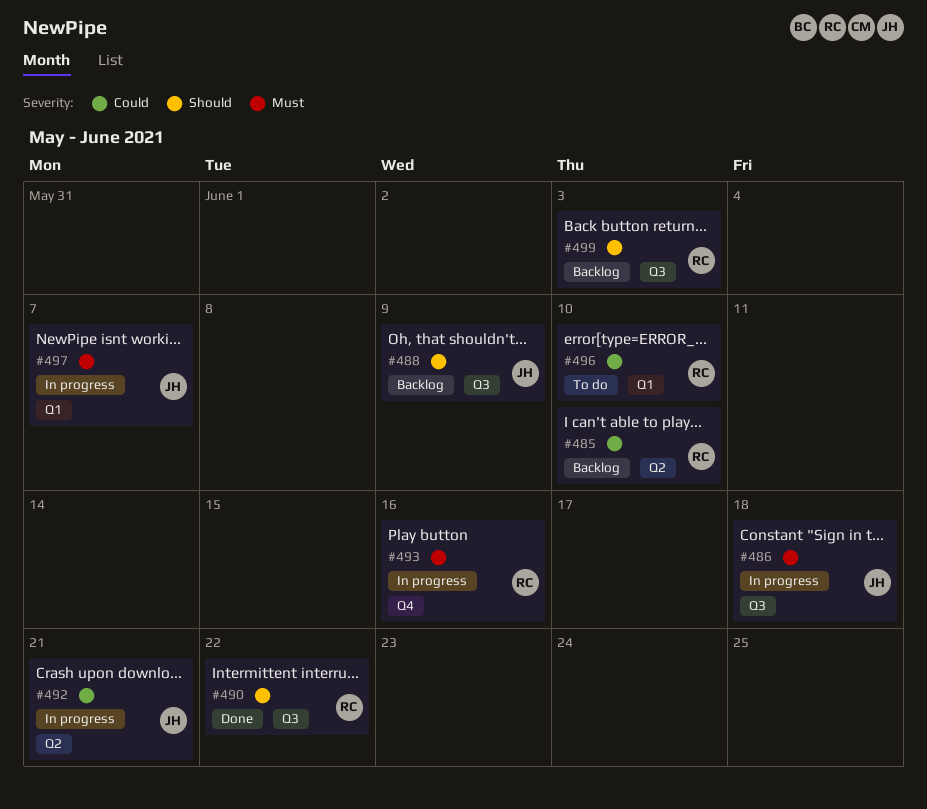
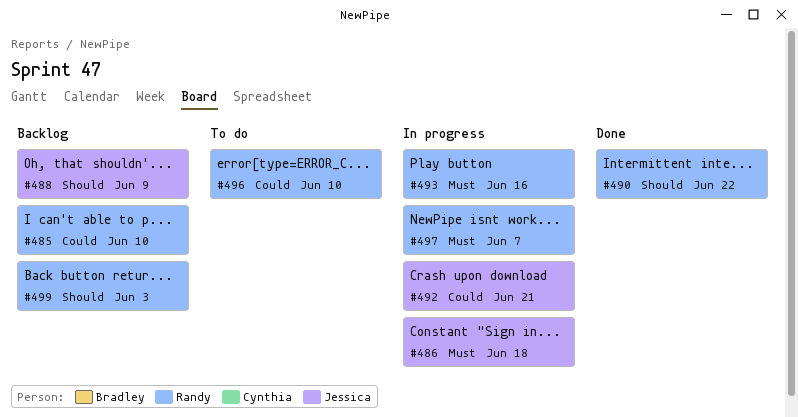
#497, owner: Jessica -> Randy

